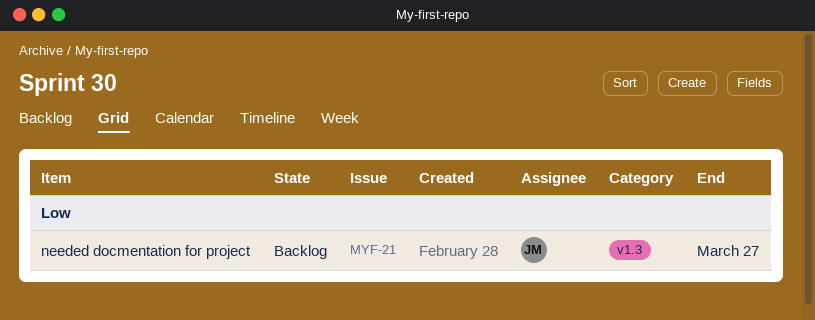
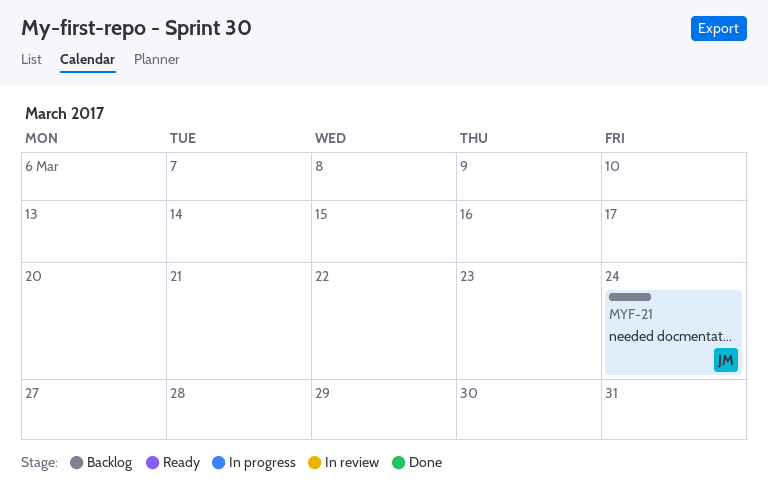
MYF-21, due: Mar 27 -> Mar 24

